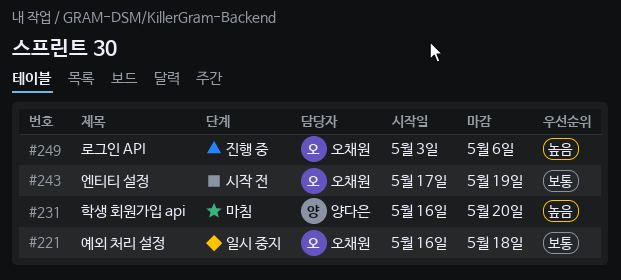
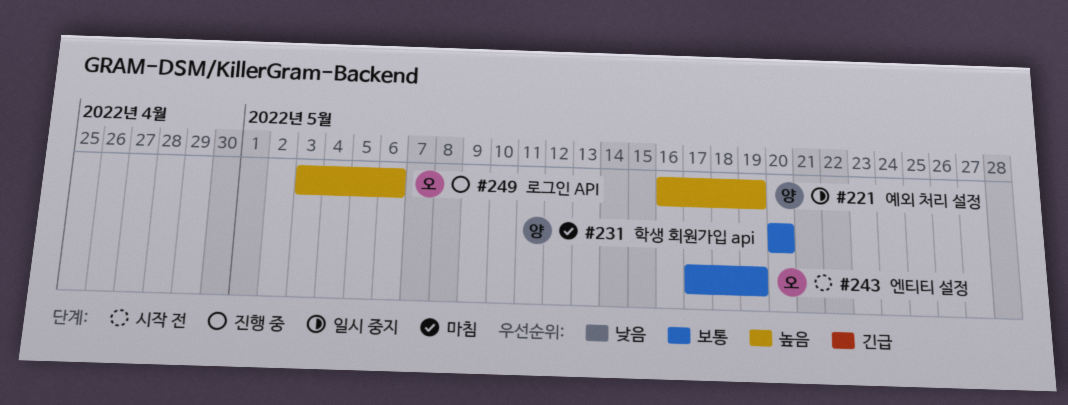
#221, owner: 오채원 -> 양다은
#221, priority: 보통 -> 높음
#221, due: May 18 -> May 19
#231, priority: 높음 -> 보통
#231, start: May 16 -> May 20

